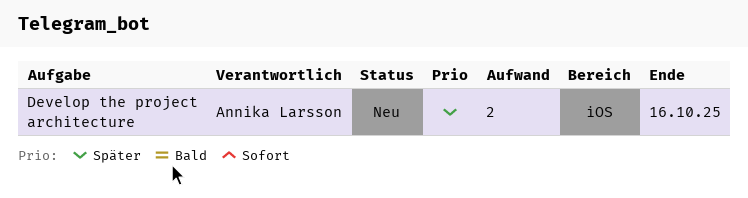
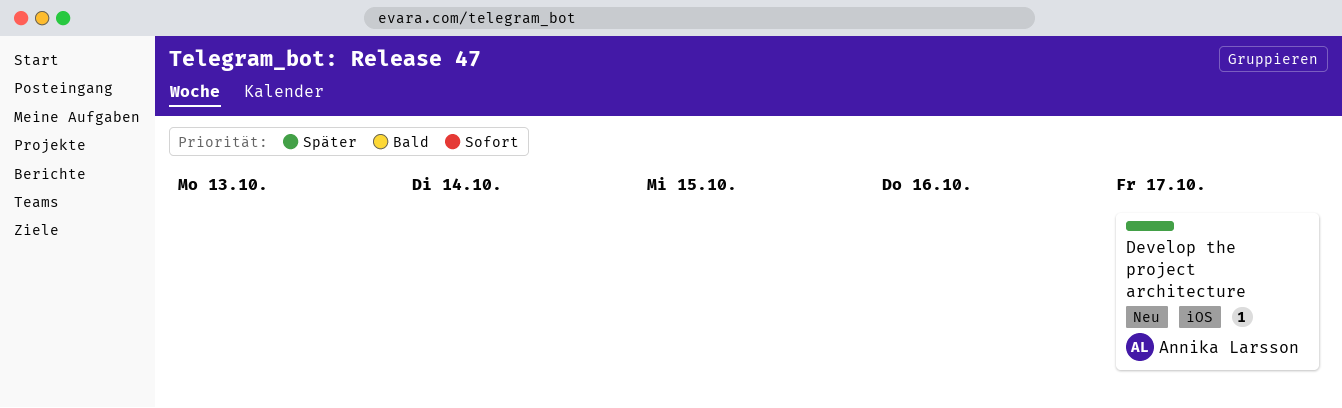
Develop the project architecture, estimate: 2 -> 1
Develop the project architecture, due: Oct 16 -> Oct 17

